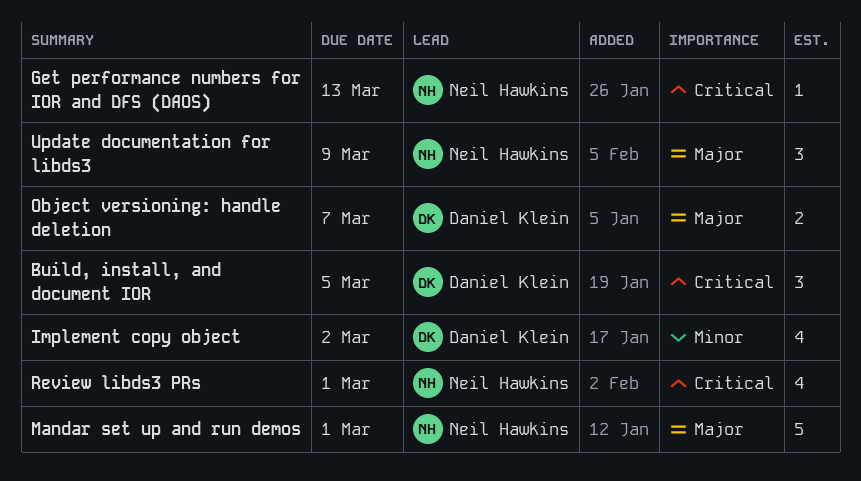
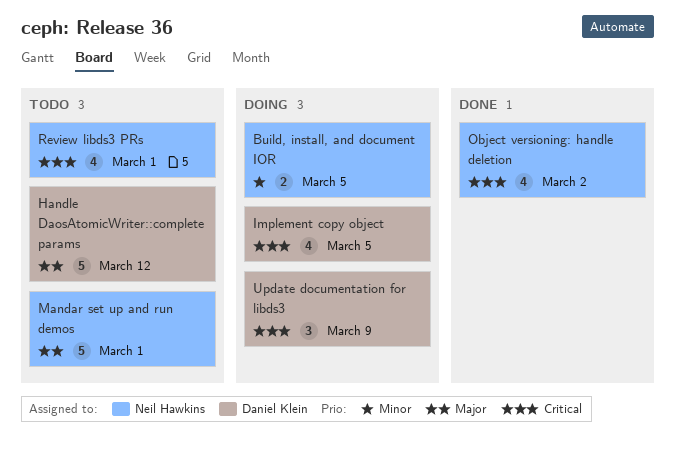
Build, install, and document IOR, owner: Daniel Klein -> Neil Hawkins
Build, install, and document IOR, priority: Critical -> Minor
Build, install, and document IOR, estimate: 3 -> 2
Get performance numbers for IOR and DFS (DAOS): present -> none
Handle DaosAtomicWriter::complete params: none -> present
Implement copy object, priority: Minor -> Critical
Implement copy object, due: Mar 2 -> Mar 5
Object versioning: handle deletion, owner: Daniel Klein -> Neil Hawkins
Object versioning: handle deletion, priority: Major -> Critical
Object versioning: handle deletion, estimate: 2 -> 4
Object versioning: handle deletion, due: Mar 7 -> Mar 2
Update documentation for libds3, owner: Neil Hawkins -> Daniel Klein
Update documentation for libds3, priority: Major -> Critical

